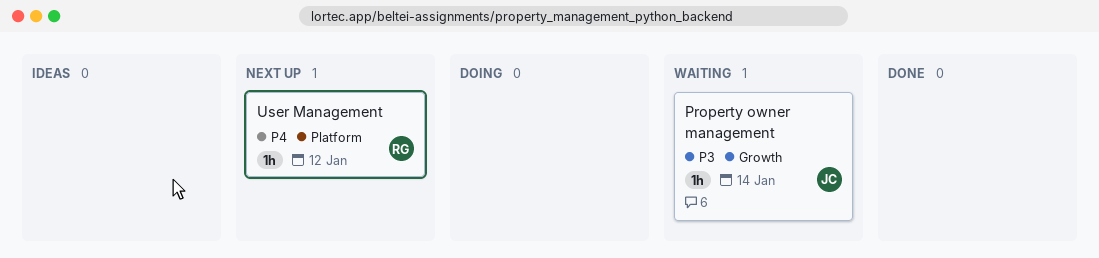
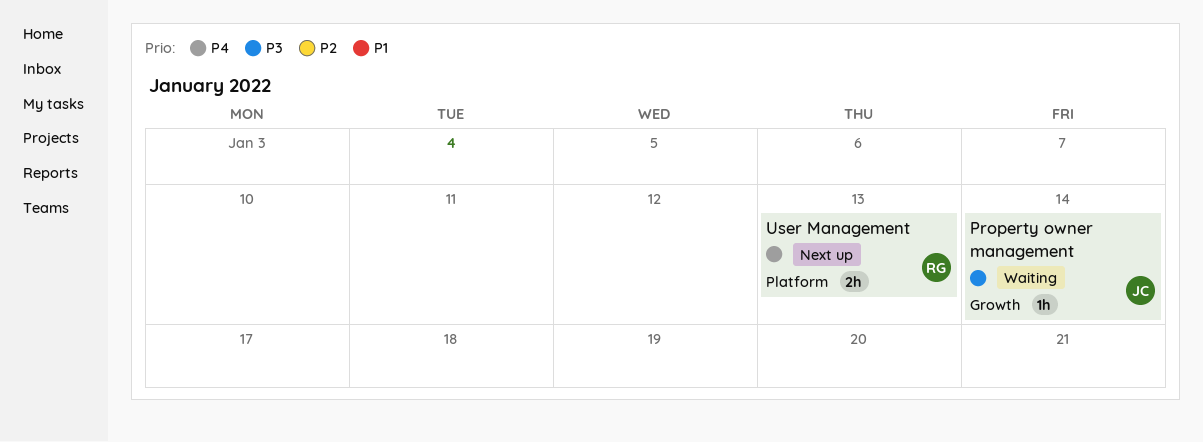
User Management, estimate: 1h -> 2h
User Management, due: Jan 12 -> Jan 13

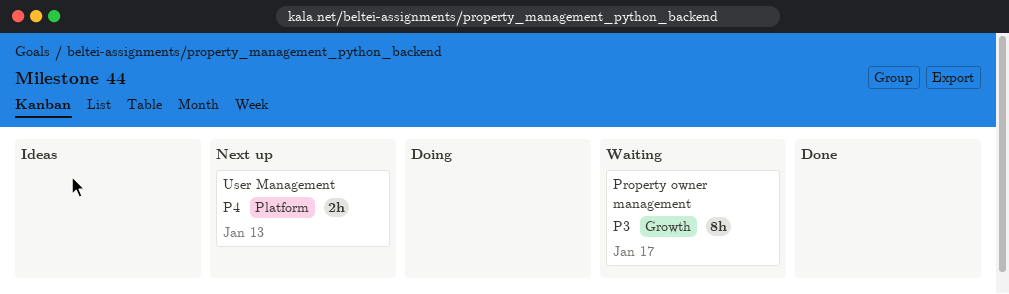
Property owner management, estimate: 1h -> 8h
Property owner management, due: Jan 14 -> Jan 17

